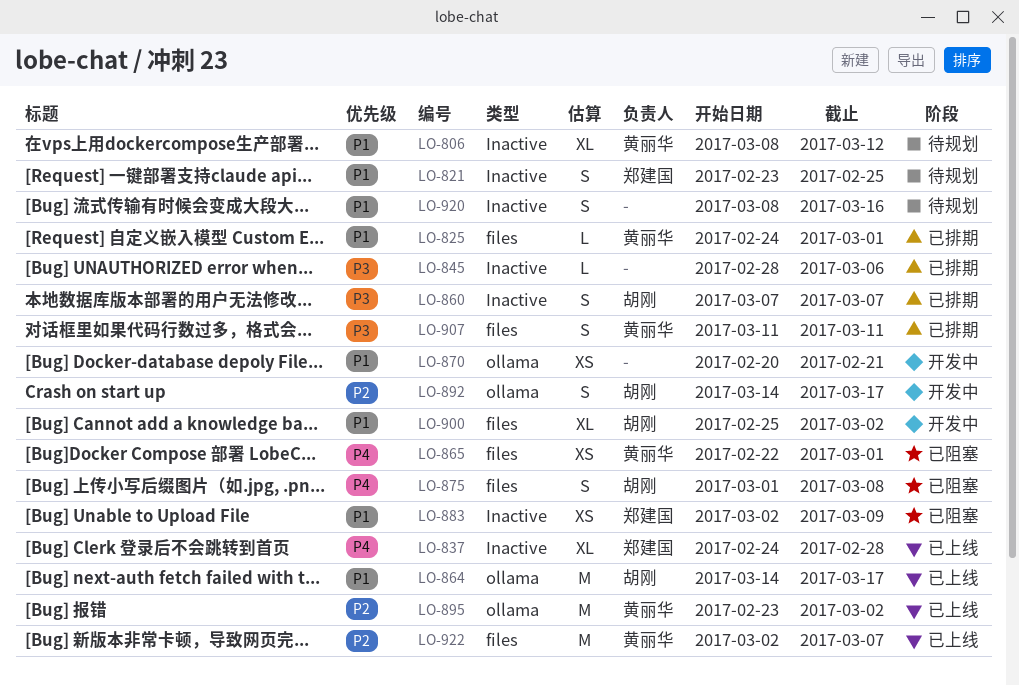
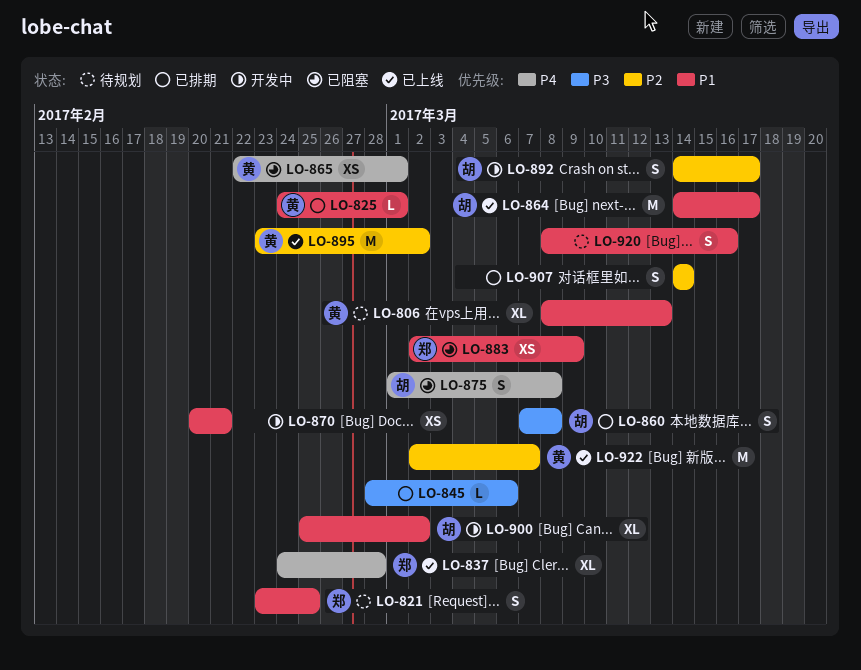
LO-806, due: Mar 12 -> Mar 13
LO-860, due: Mar 7 -> Mar 8
LO-907, owner: 黄丽华 -> none
LO-907, priority: P3 -> P2
LO-907, start: Mar 11 -> Mar 14
LO-907, due: Mar 11 -> Mar 14

